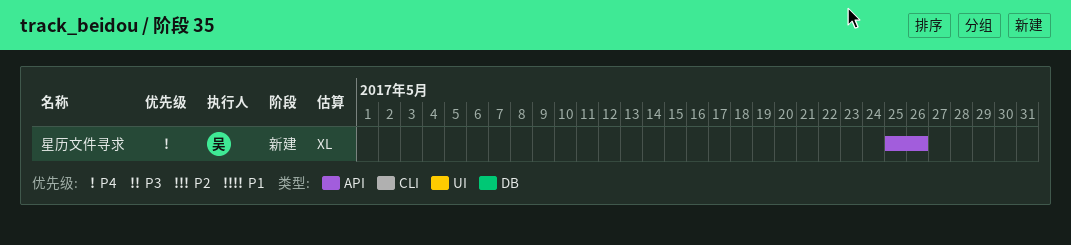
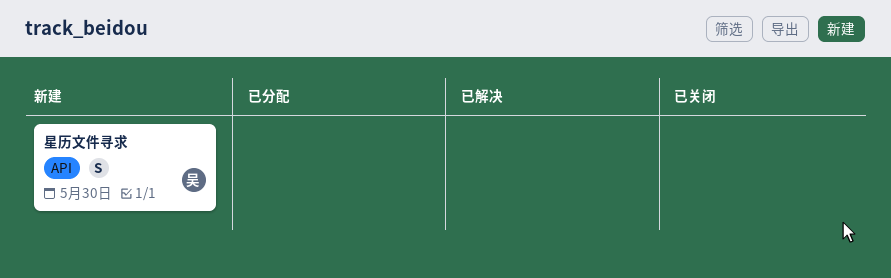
星历文件寻求, estimate: XL -> S
星历文件寻求, due: May 26 -> May 30

